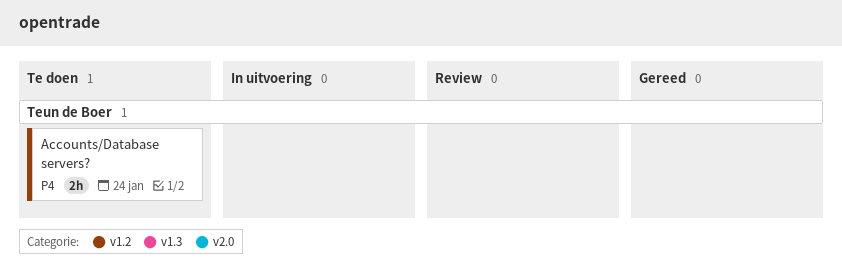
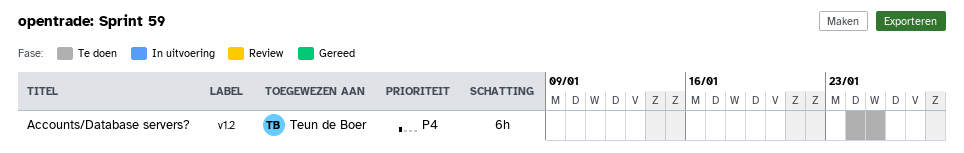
Accounts/Database servers?, estimate: 2h -> 6h
Accounts/Database servers?, due: Jan 24 -> Jan 25

